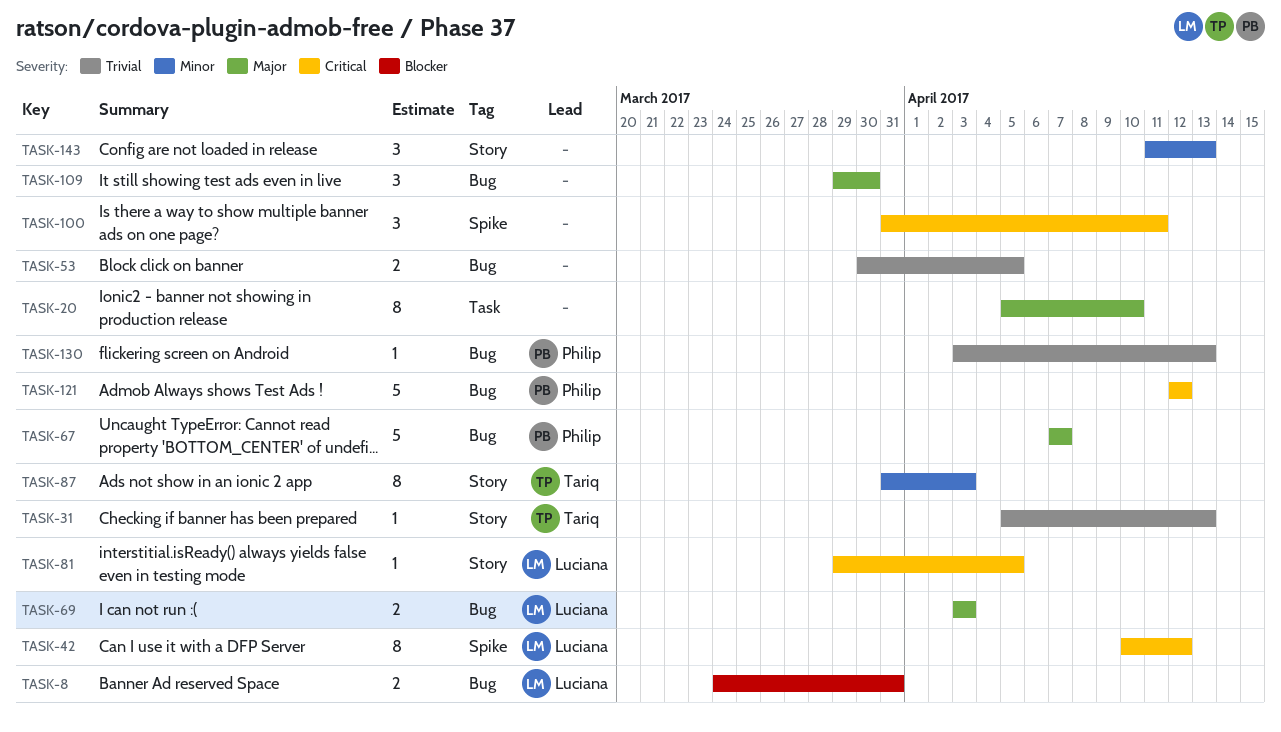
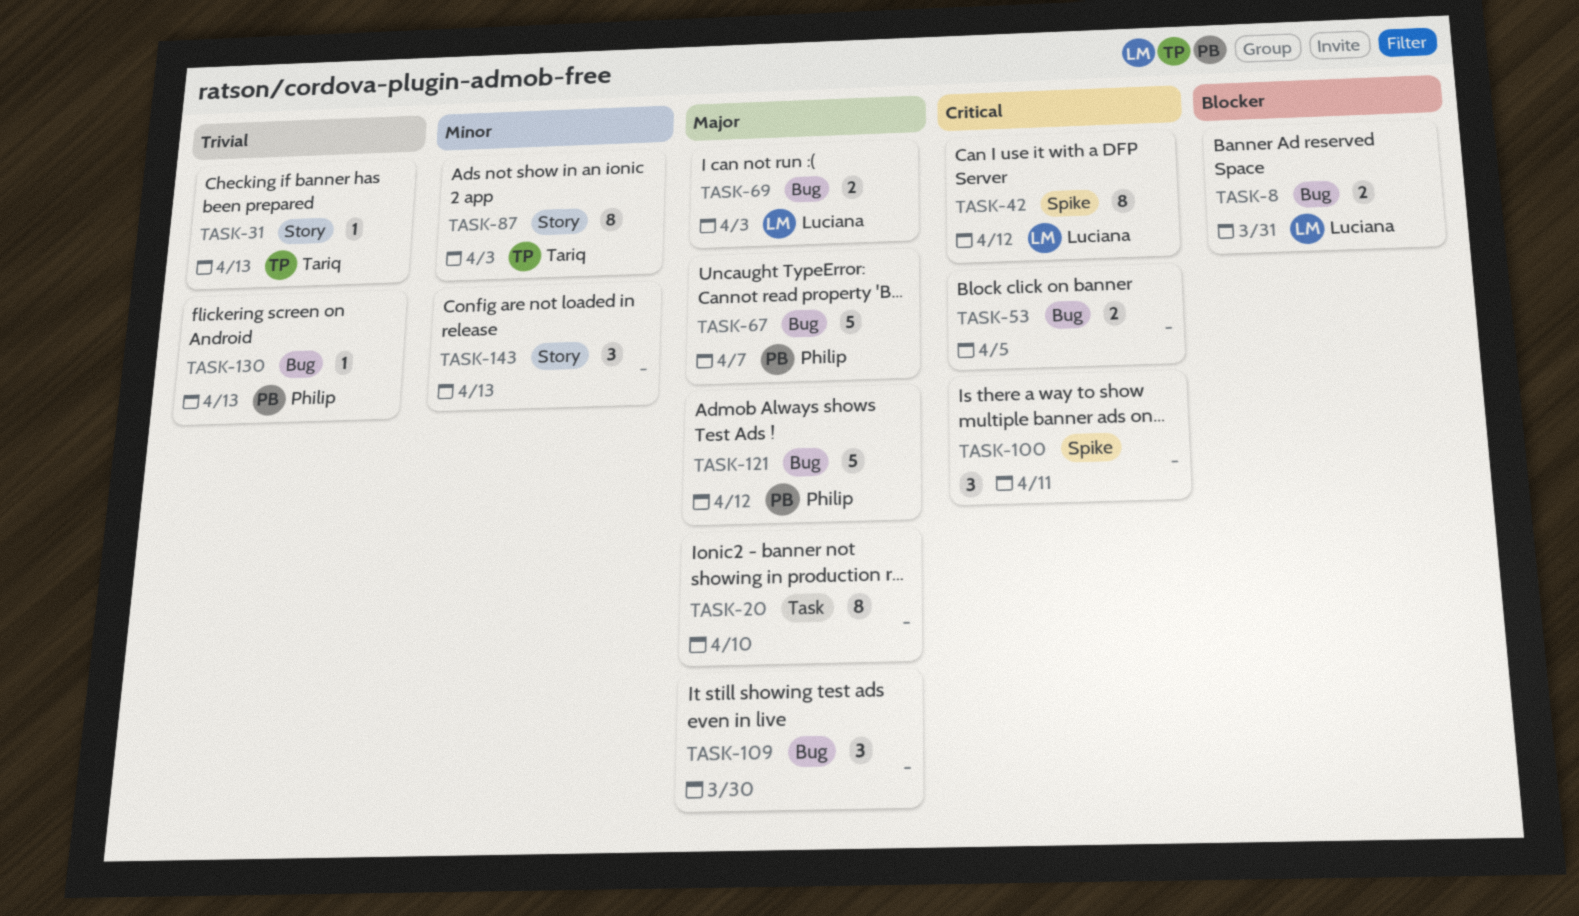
TASK-53, priority: Trivial -> Critical
TASK-81: present -> none
TASK-121, priority: Critical -> Major

